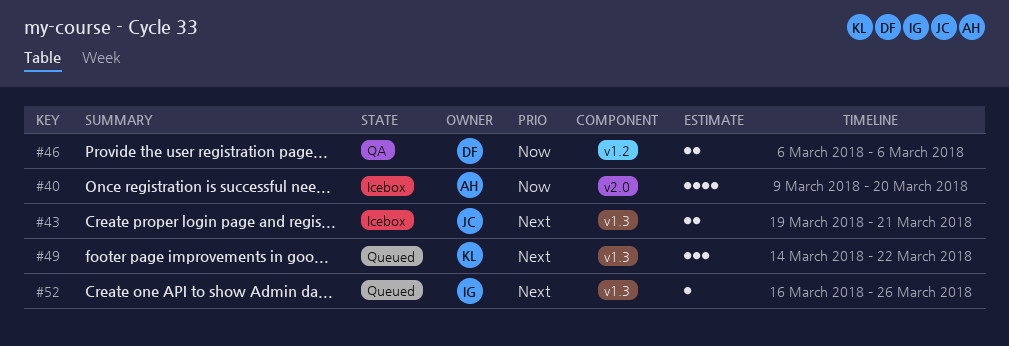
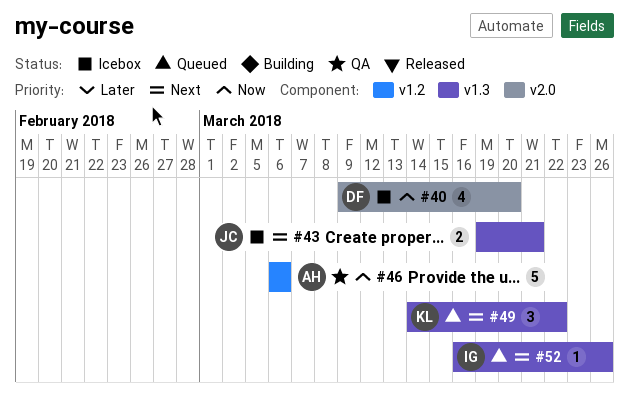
#40, owner: AH -> DF
#46, owner: DF -> AH
#46, estimate: 2 -> 5

